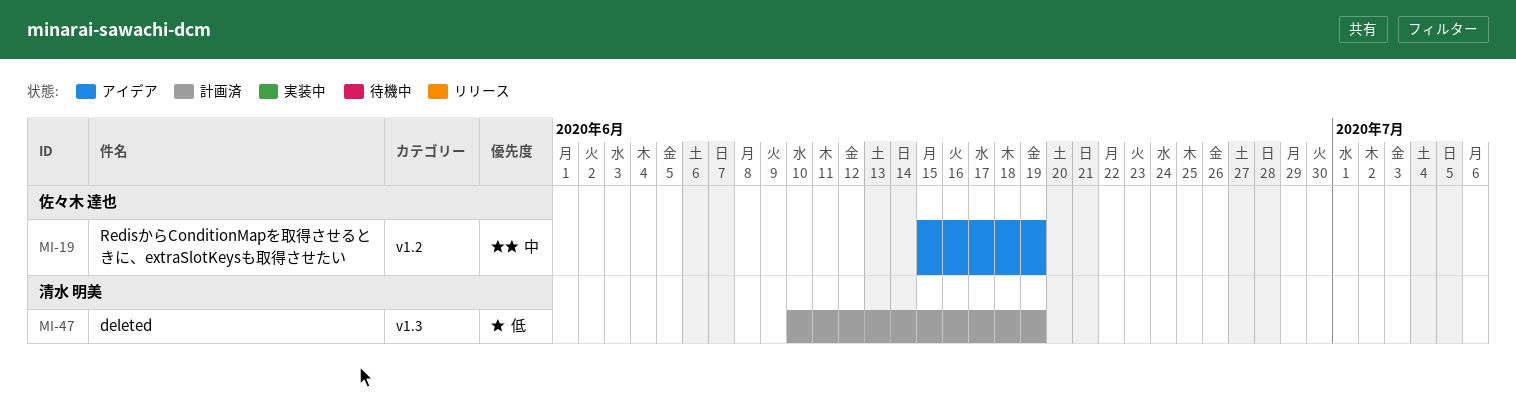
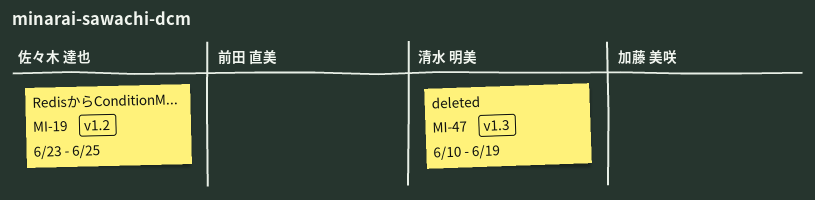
MI-19, start: Jun 15 -> Jun 23
MI-19, due: Jun 19 -> Jun 25

